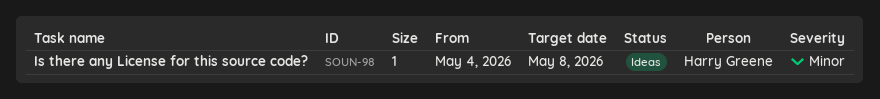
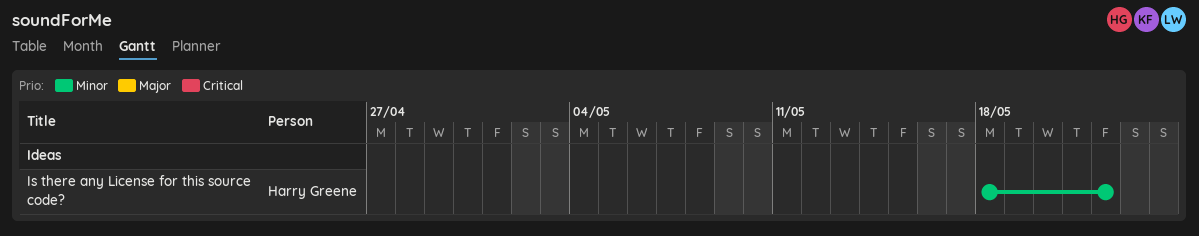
Is there any License for this source code?, start: May 4 -> May 18
Is there any License for this source code?, due: May 8 -> May 22

